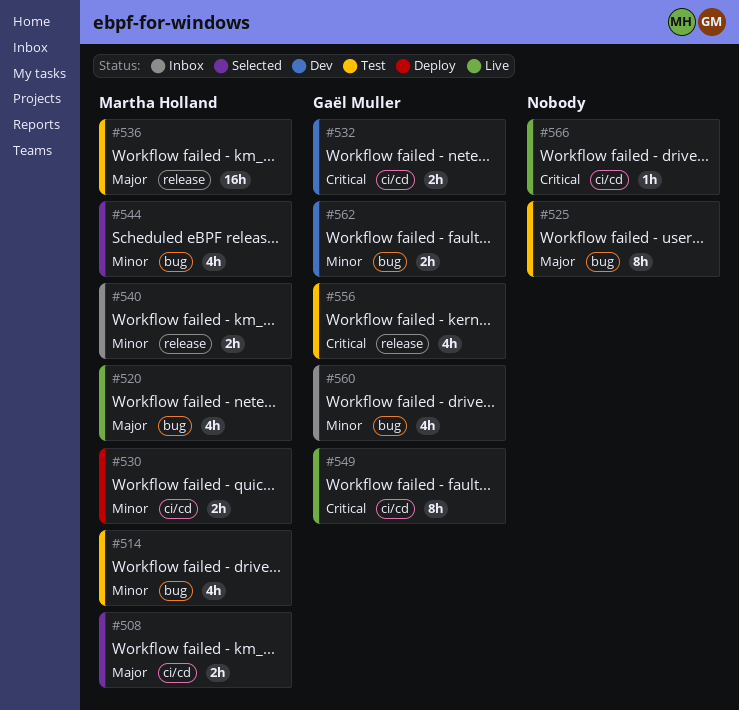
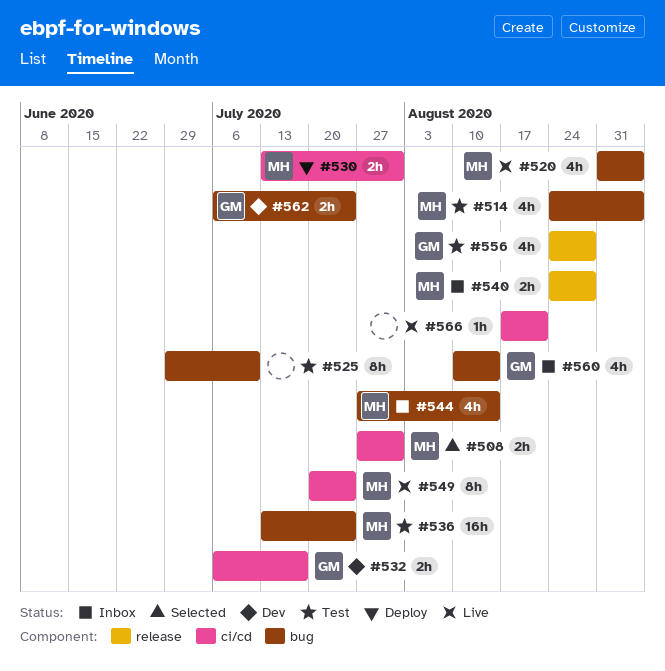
#536, label: release -> bug
#544, status: Selected -> Inbox
#549, owner: Gaël Muller -> Martha Holland

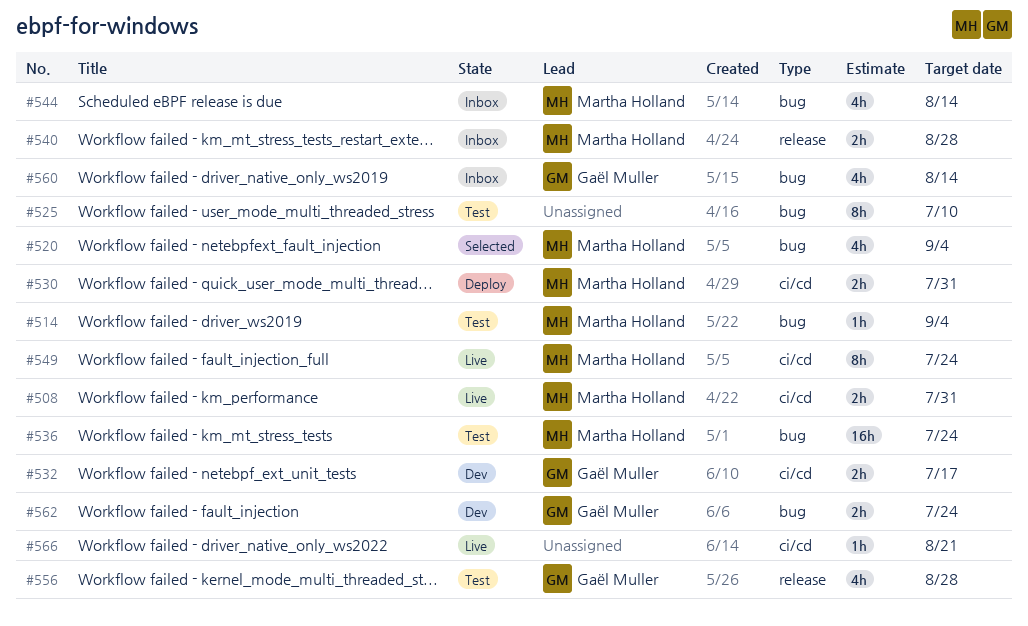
#508, status: Selected -> Live
#514, estimate: 4h -> 1h
#520, status: Live -> Selected

